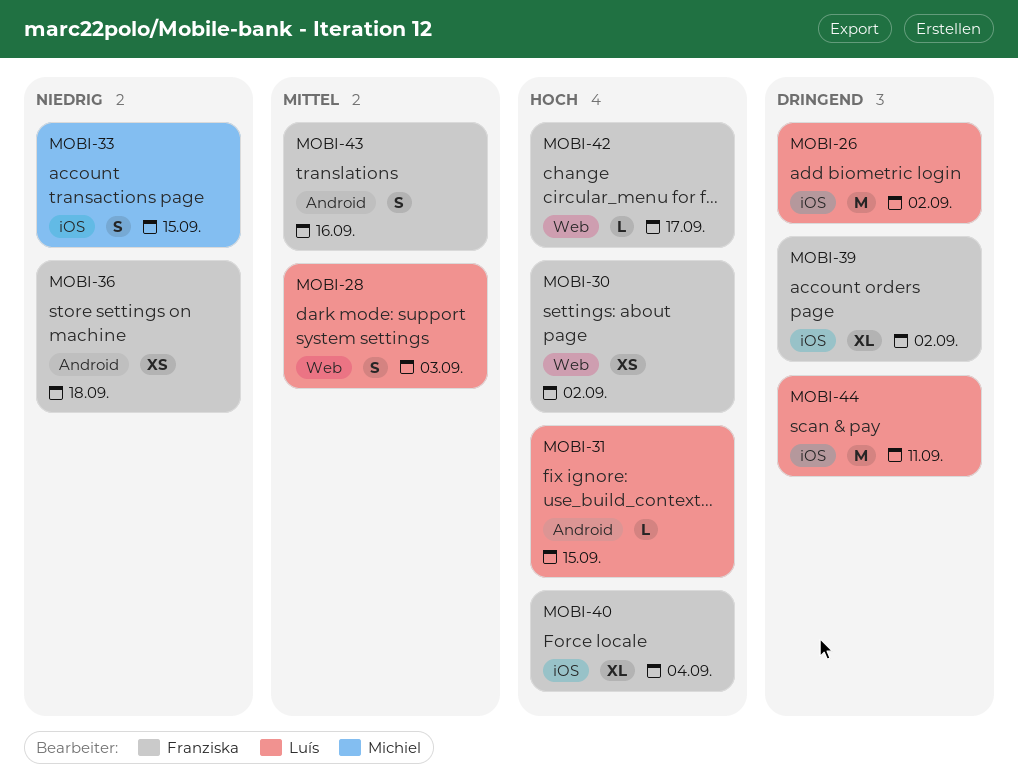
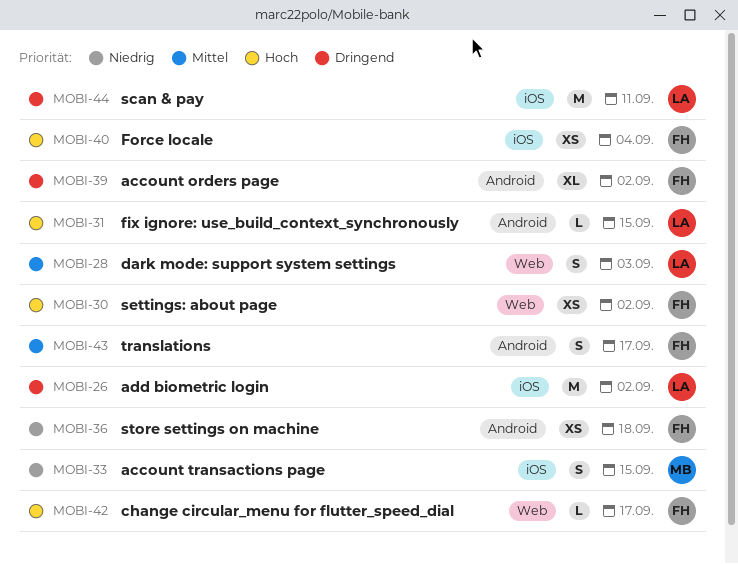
MOBI-39, label: iOS -> Android
MOBI-40, estimate: XL -> XS
MOBI-43, due: Sep 16 -> Sep 17

